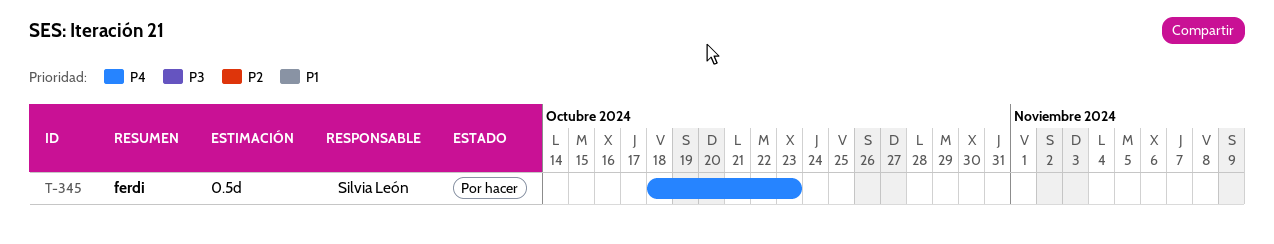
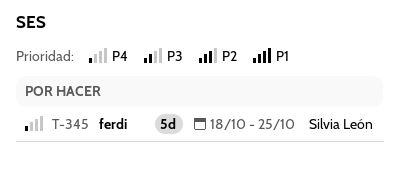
T-345, estimate: 0.5d -> 5d
T-345, due: Oct 23 -> Oct 25

